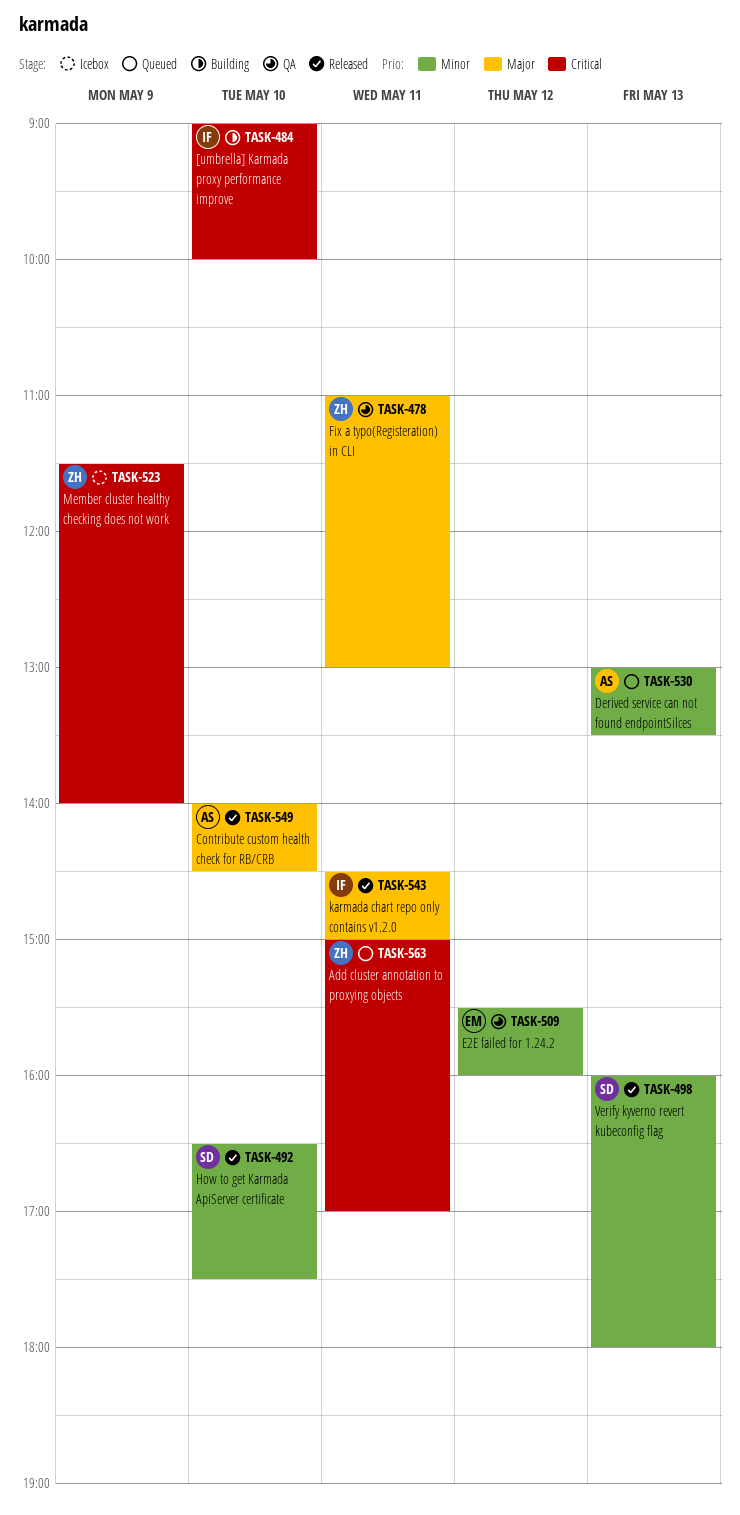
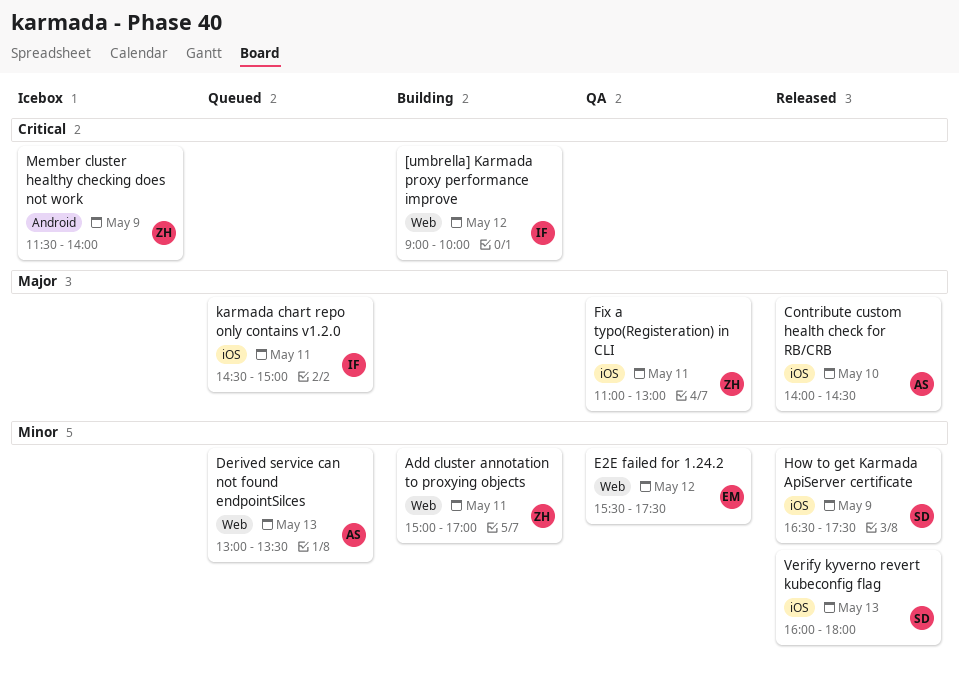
[umbrella] Karmada proxy performance improve, day: May 10 -> May 12
Add cluster annotation to proxying objects, status: Queued -> Building
Add cluster annotation to proxying objects, priority: Critical -> Minor
E2E failed for 1.24.2, ends: 16:00 -> 17:30
How to get Karmada ApiServer certificate, day: May 10 -> May 9
karmada chart repo only contains v1.2.0, status: Released -> Queued

